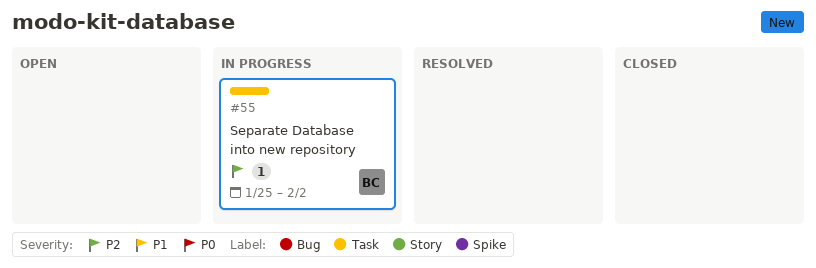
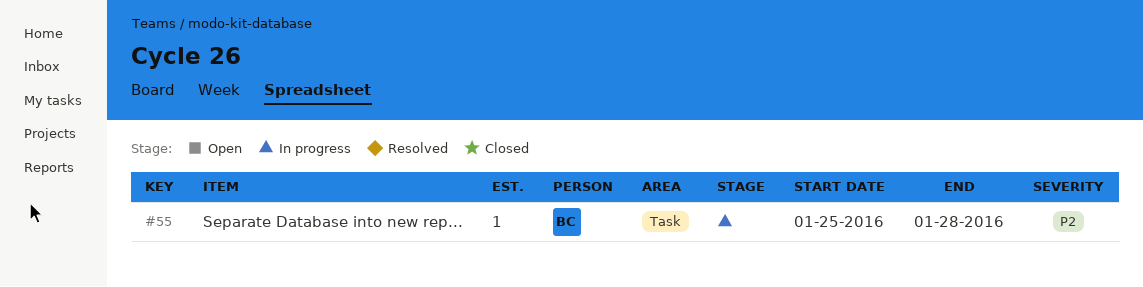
#55, due: Feb 2 -> Jan 28

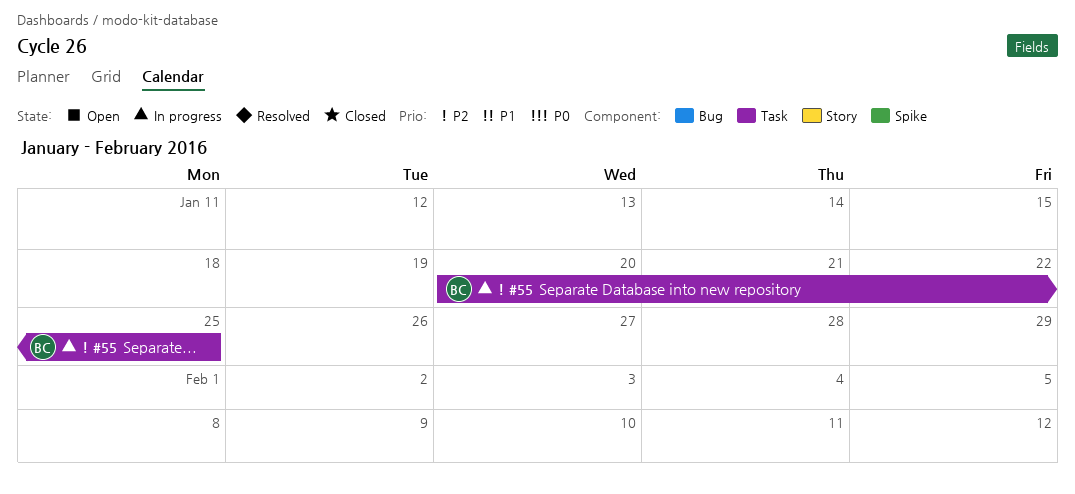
#55, start: Jan 25 -> Jan 20
#55, due: Jan 28 -> Jan 25

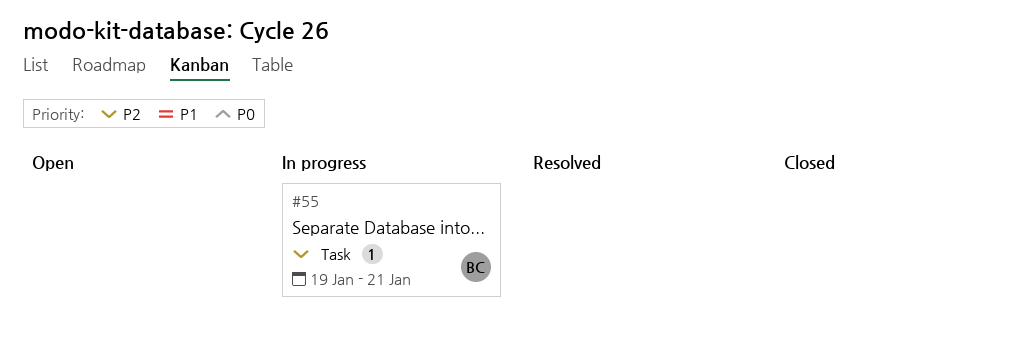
#55, start: Jan 20 -> Jan 19
#55, due: Jan 25 -> Jan 21

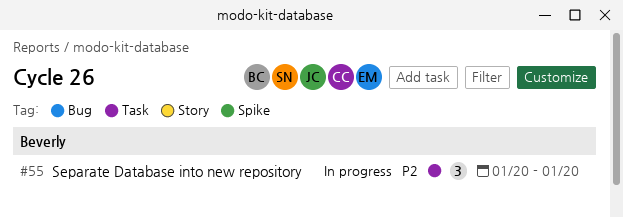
#55, estimate: 1 -> 3
#55, start: Jan 19 -> Jan 20
#55, due: Jan 21 -> Jan 20

